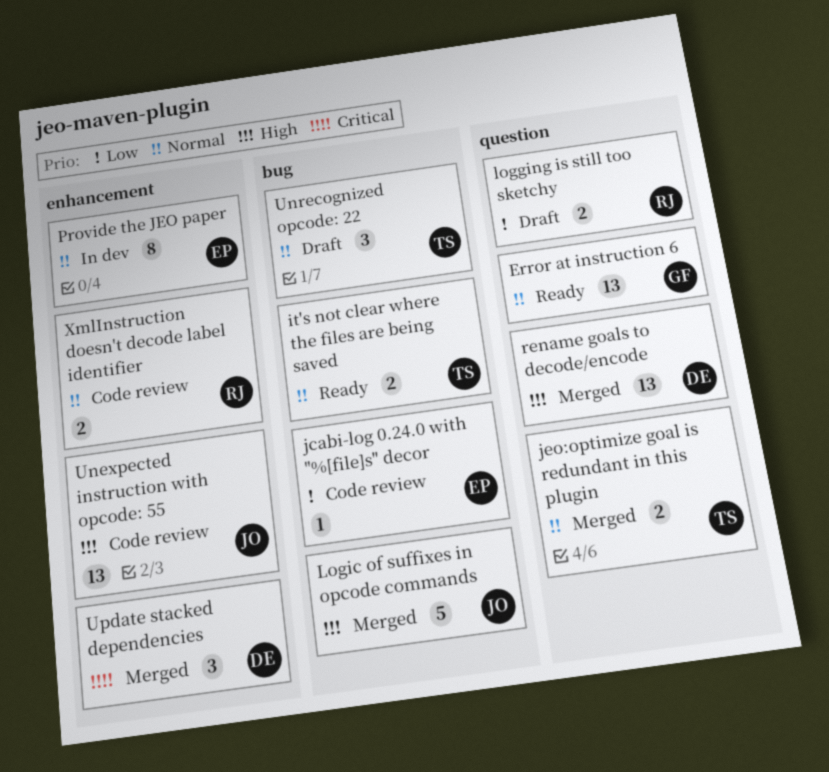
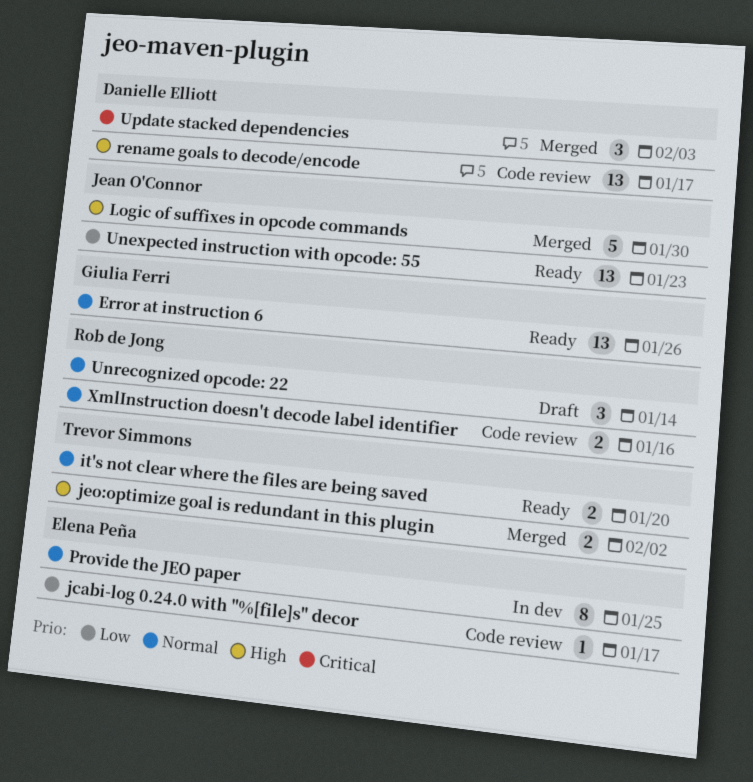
jeo:optimize goal is redundant in this plugin, priority: Normal -> High
logging is still too sketchy: present -> none
rename goals to decode/encode, status: Merged -> Code review
Unexpected instruction with opcode: 55, status: Code review -> Ready
Unexpected instruction with opcode: 55, priority: High -> Low
Unrecognized opcode: 22, owner: Trevor Simmons -> Rob de Jong

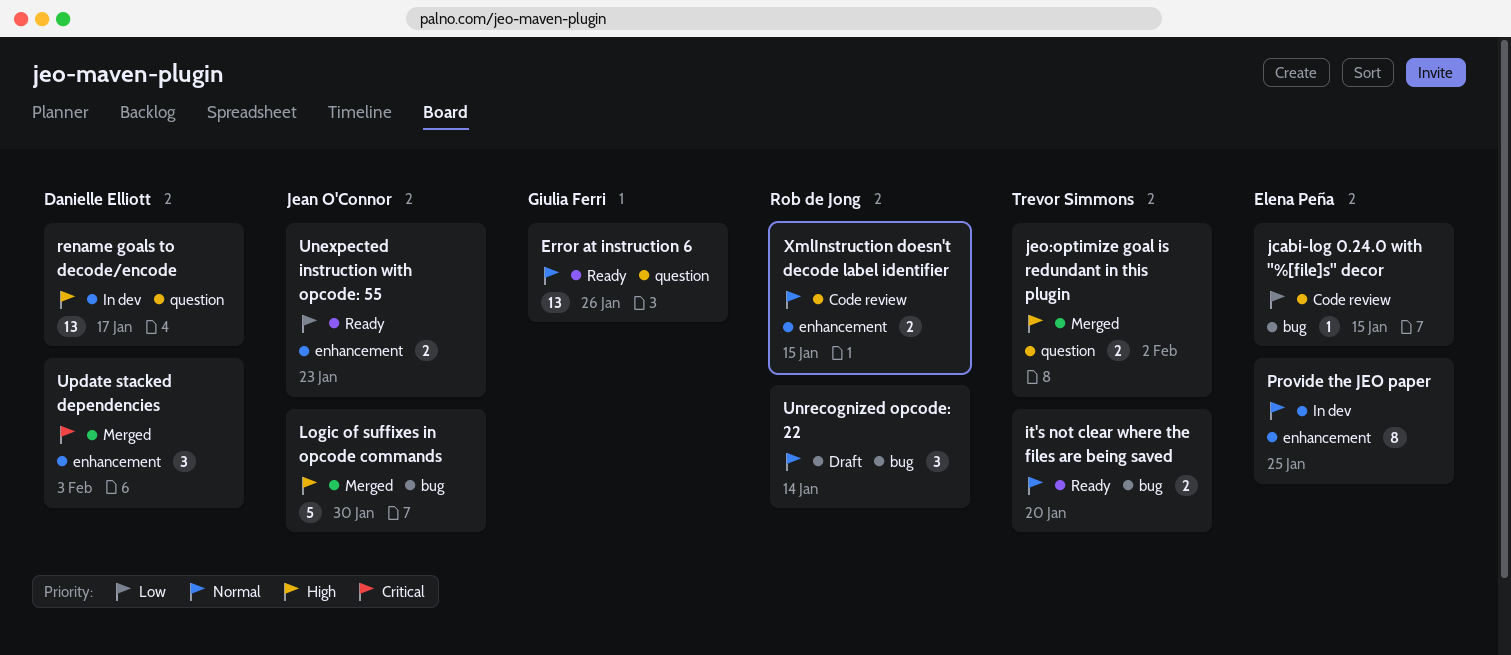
jcabi-log 0.24.0 with "%[file]s" decor, due: Jan 17 -> Jan 15
rename goals to decode/encode, status: Code review -> In dev
Unexpected instruction with opcode: 55, estimate: 13 -> 2
XmlInstruction doesn't decode label identifier, due: Jan 16 -> Jan 15

